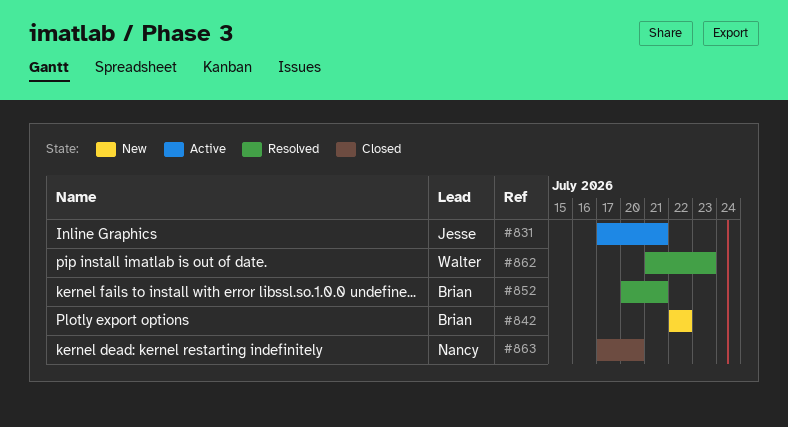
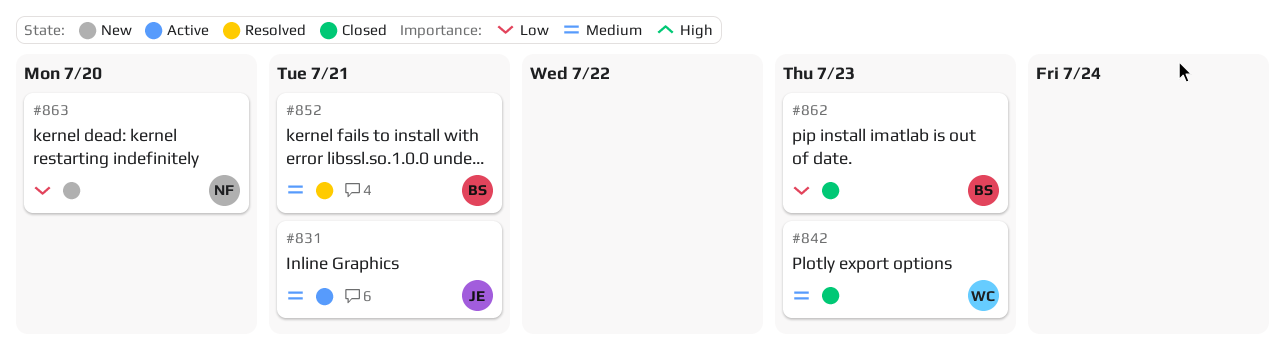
#842, status: New -> Closed
#842, owner: Brian -> Walter
#842, due: Jul 22 -> Jul 23
#862, status: Resolved -> Closed
#862, owner: Walter -> Brian
#863, status: Closed -> New

